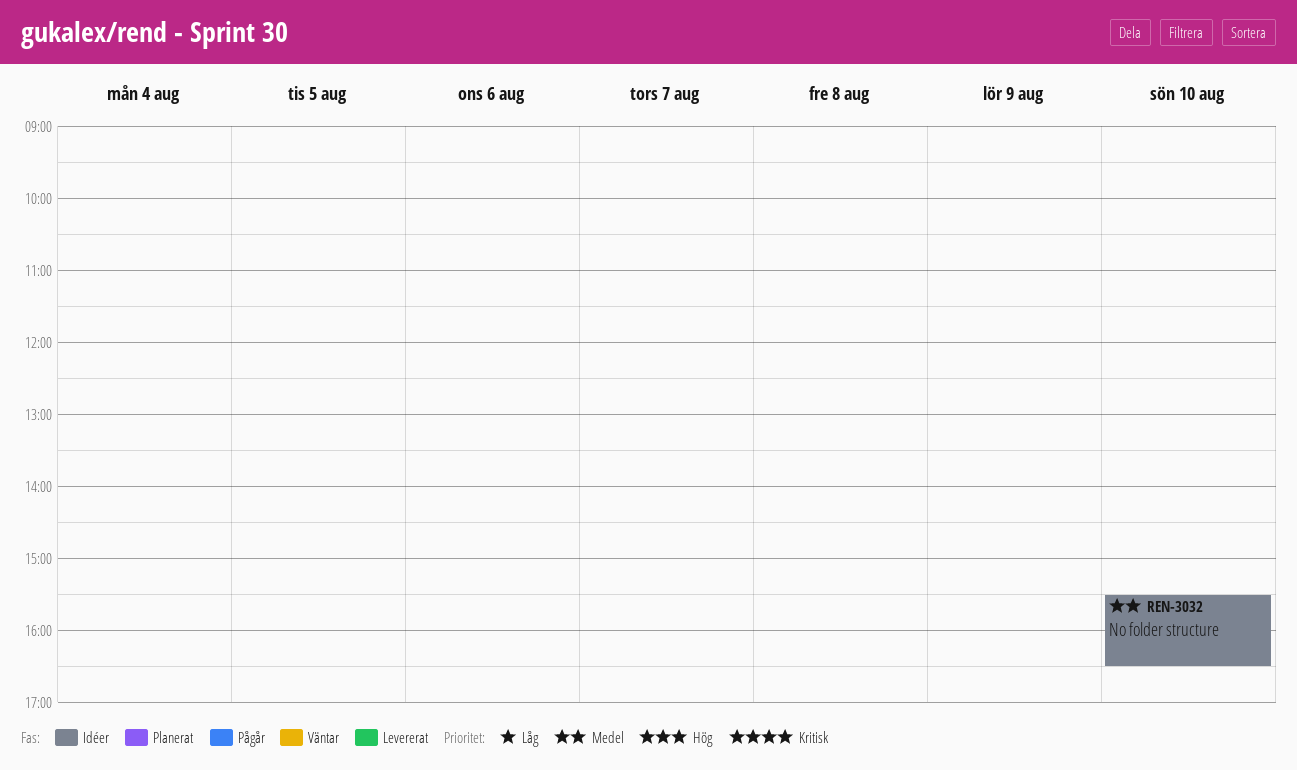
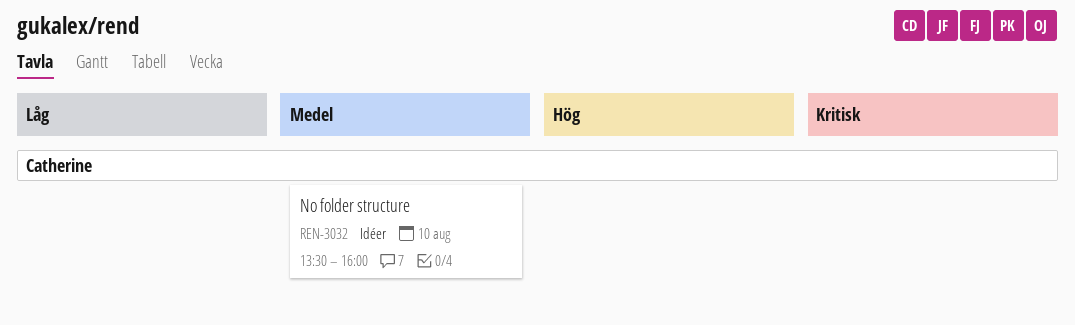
REN-3032, begins: 15:30 -> 13:30
REN-3032, ends: 16:30 -> 16:00

